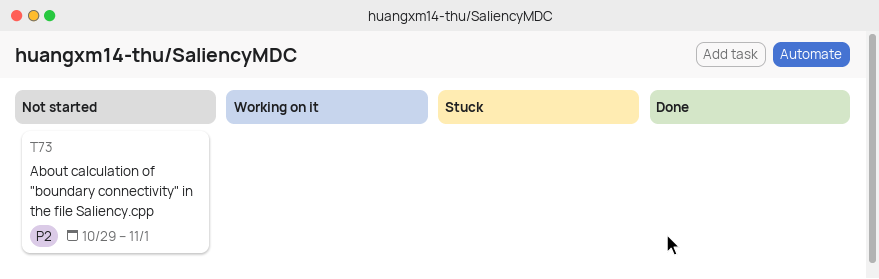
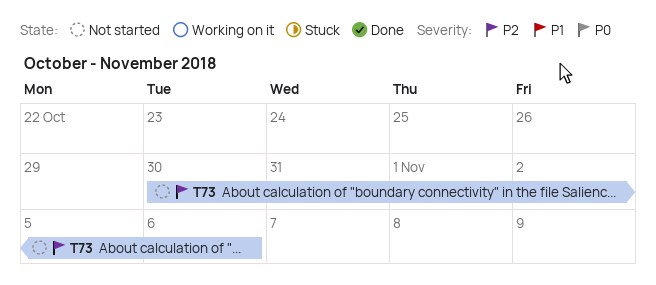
T73, start: Oct 29 -> Oct 30
T73, due: Nov 1 -> Nov 6

